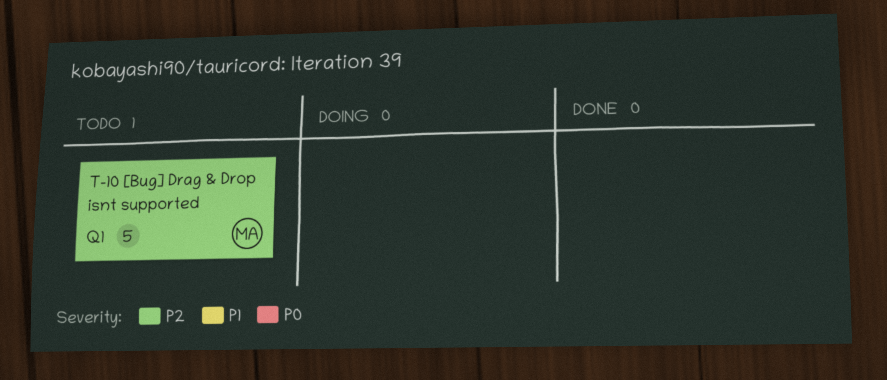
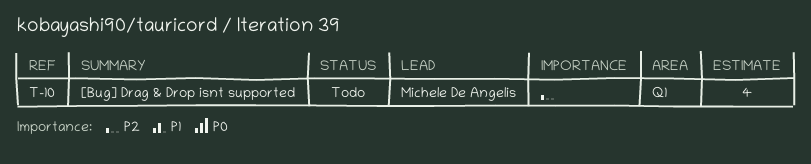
T-10, estimate: 5 -> 4

